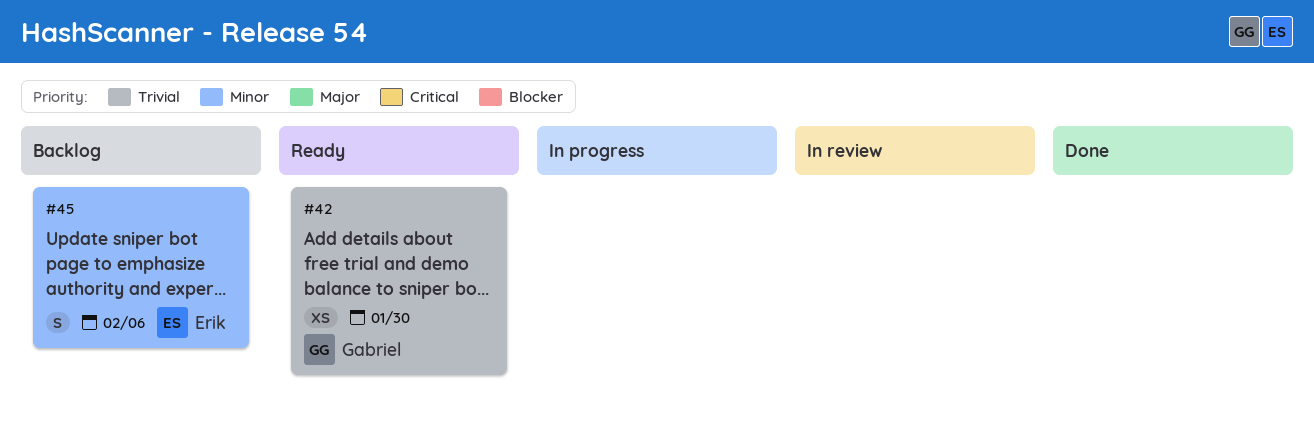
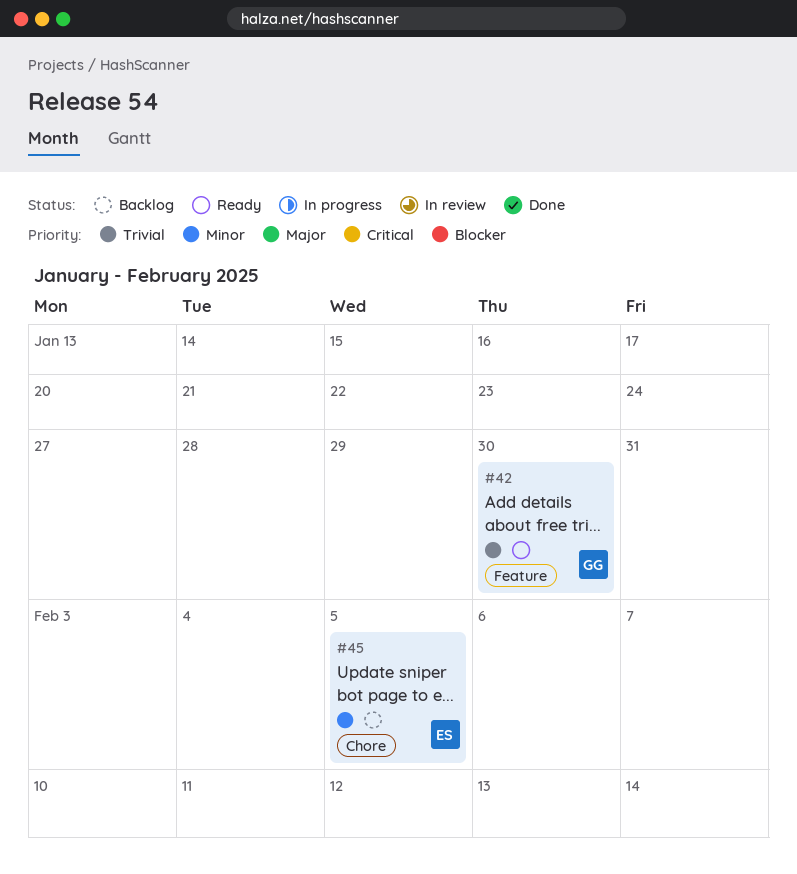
#45, due: Feb 6 -> Feb 5

